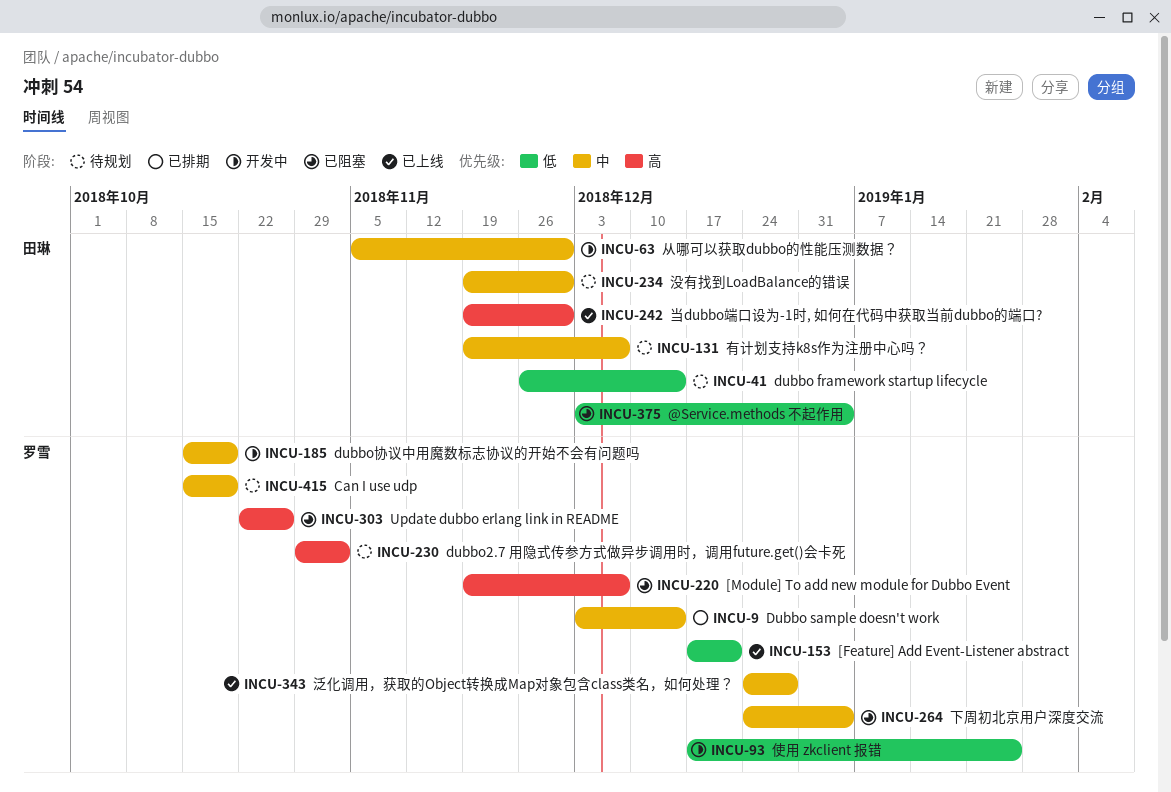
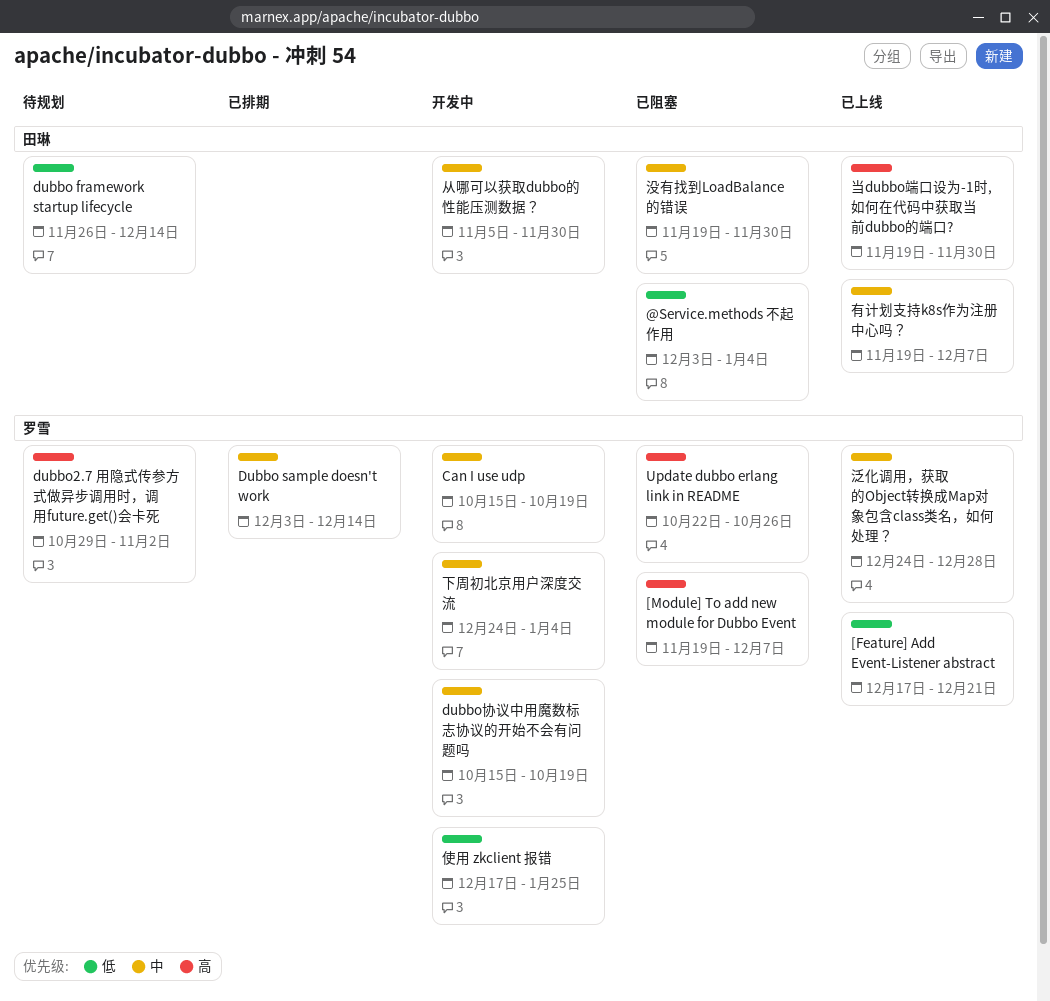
Can I use udp, status: 待规划 -> 开发中
下周初北京用户深度交流, status: 已阻塞 -> 开发中
有计划支持k8s作为注册中心吗？, status: 待规划 -> 已上线
没有找到LoadBalance的错误, status: 待规划 -> 已阻塞

